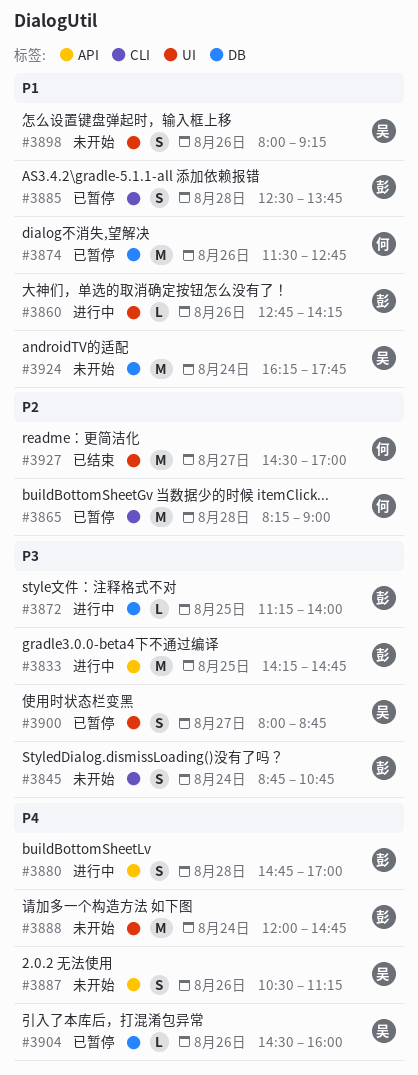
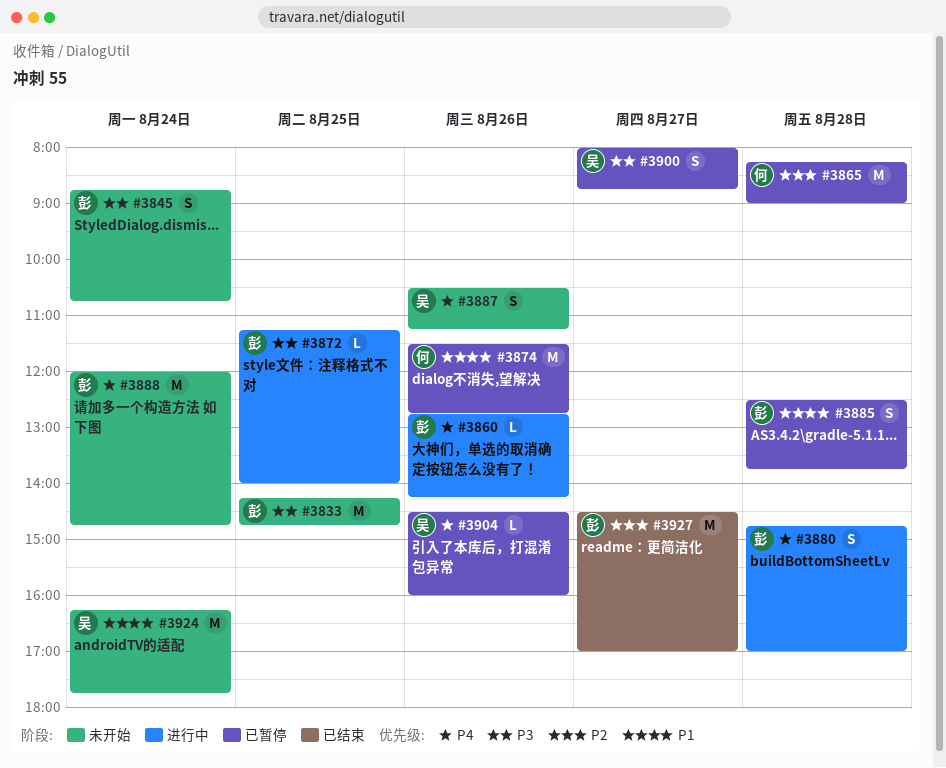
#3833, status: 进行中 -> 未开始
#3860, priority: P1 -> P4
#3898: present -> none
#3927, owner: 何 -> 彭

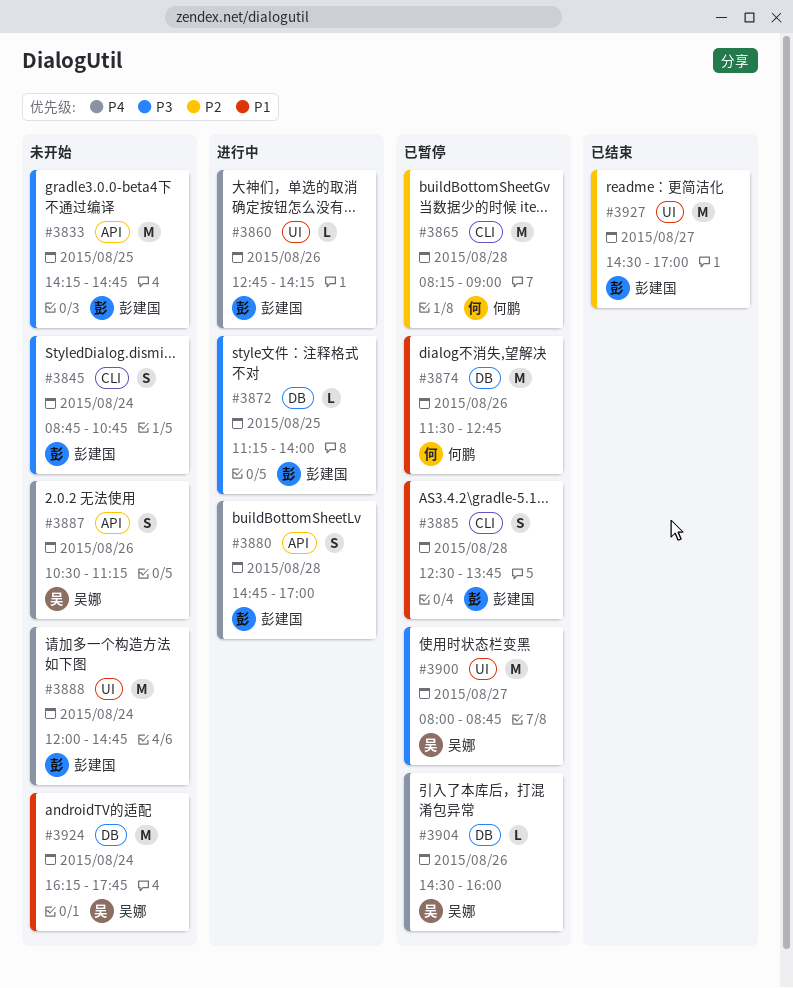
#3900, estimate: S -> M

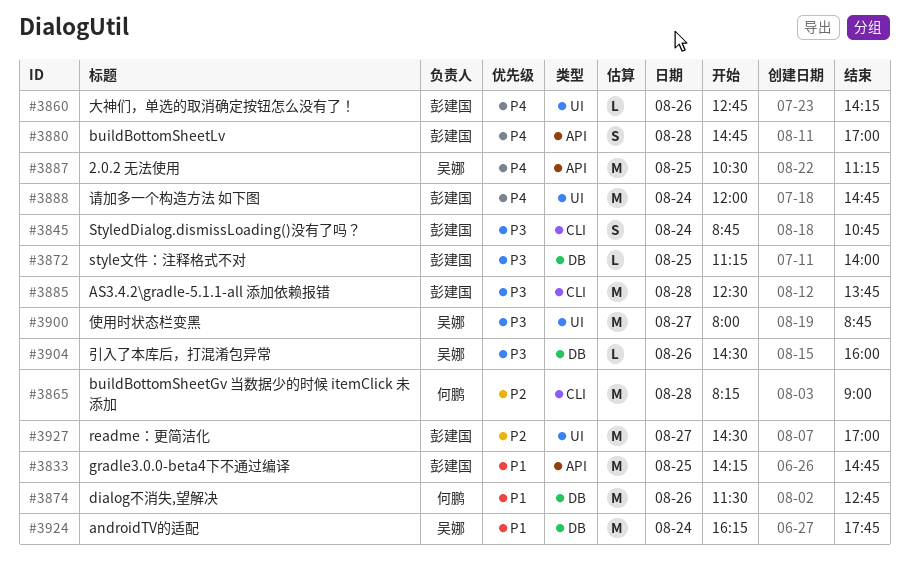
#3833, priority: P3 -> P1
#3885, priority: P1 -> P3
#3885, estimate: S -> M
#3887, estimate: S -> M
#3887, day: Aug 26 -> Aug 25
#3904, priority: P4 -> P3

